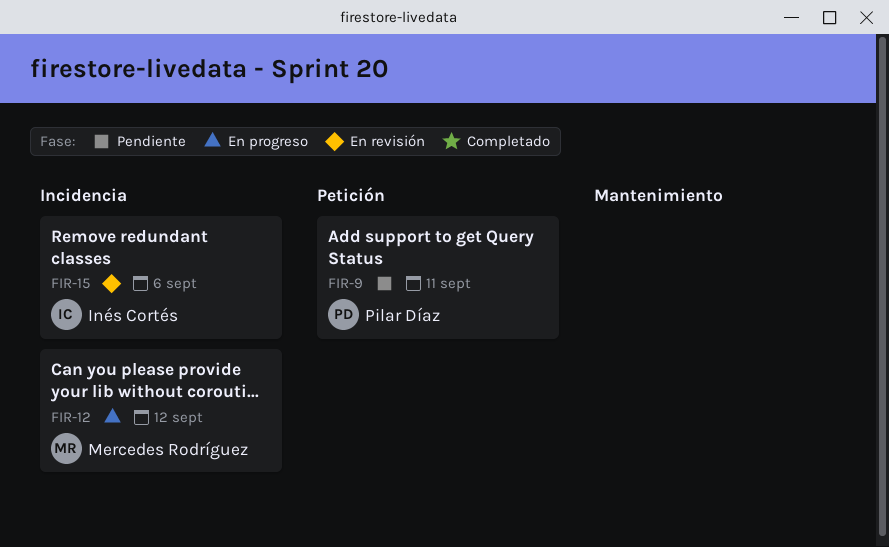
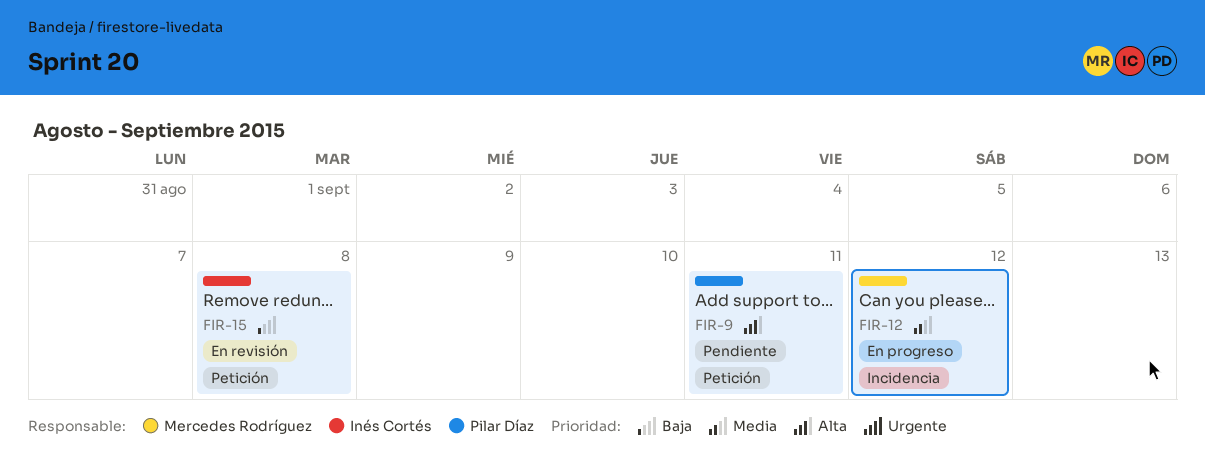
FIR-15, label: Incidencia -> Petición
FIR-15, due: Sep 6 -> Sep 8

